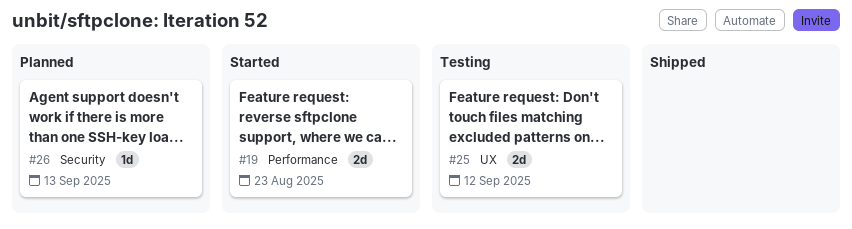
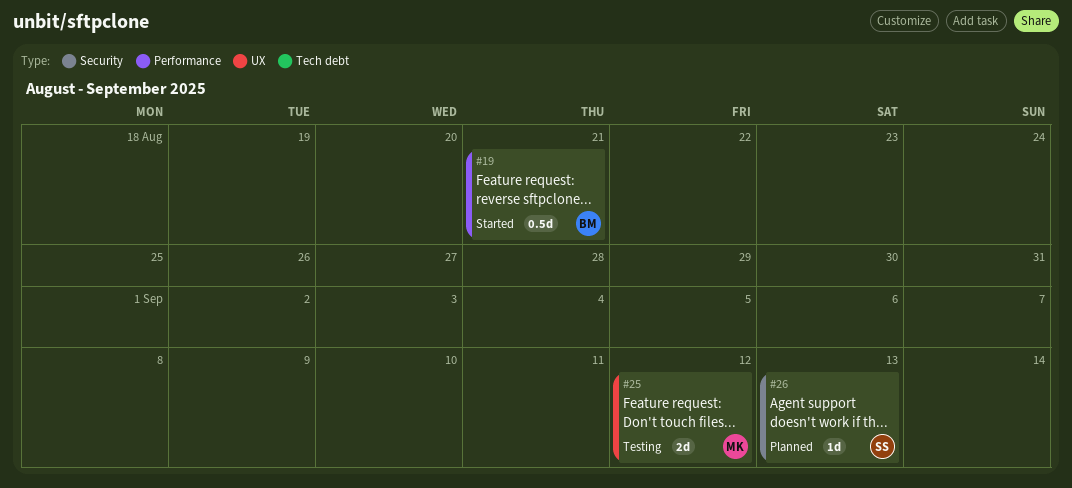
#19, estimate: 2d -> 0.5d
#19, due: Aug 23 -> Aug 21

